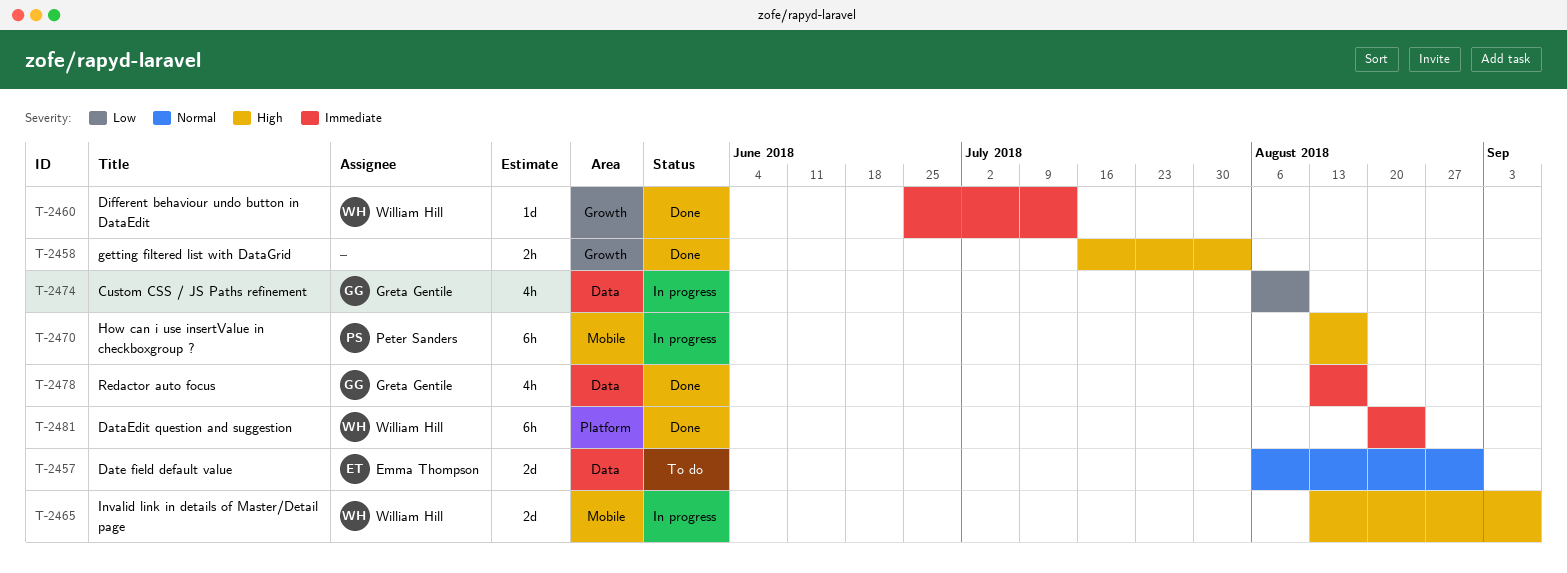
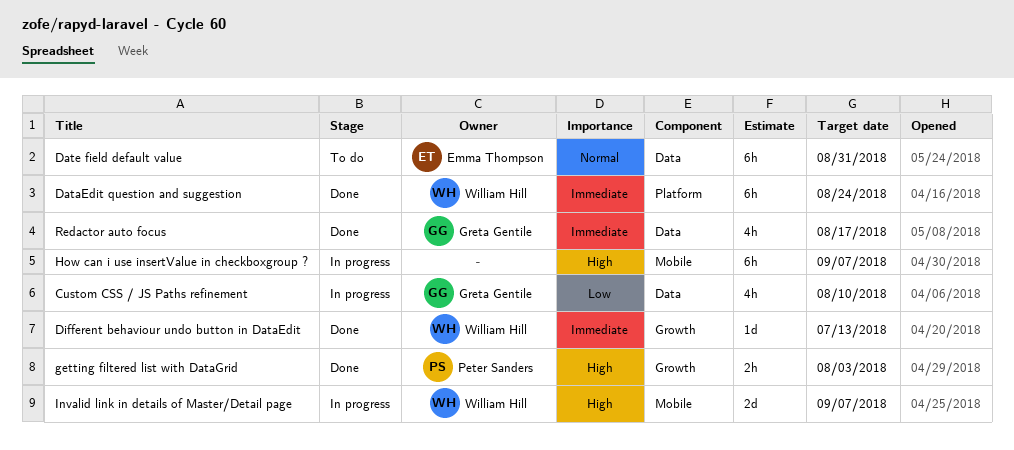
Date field default value, estimate: 2d -> 6h
getting filtered list with DataGrid, owner: none -> Peter Sanders
How can i use insertValue in checkboxgroup ?, owner: Peter Sanders -> none
How can i use insertValue in checkboxgroup ?, due: Aug 17 -> Sep 7

